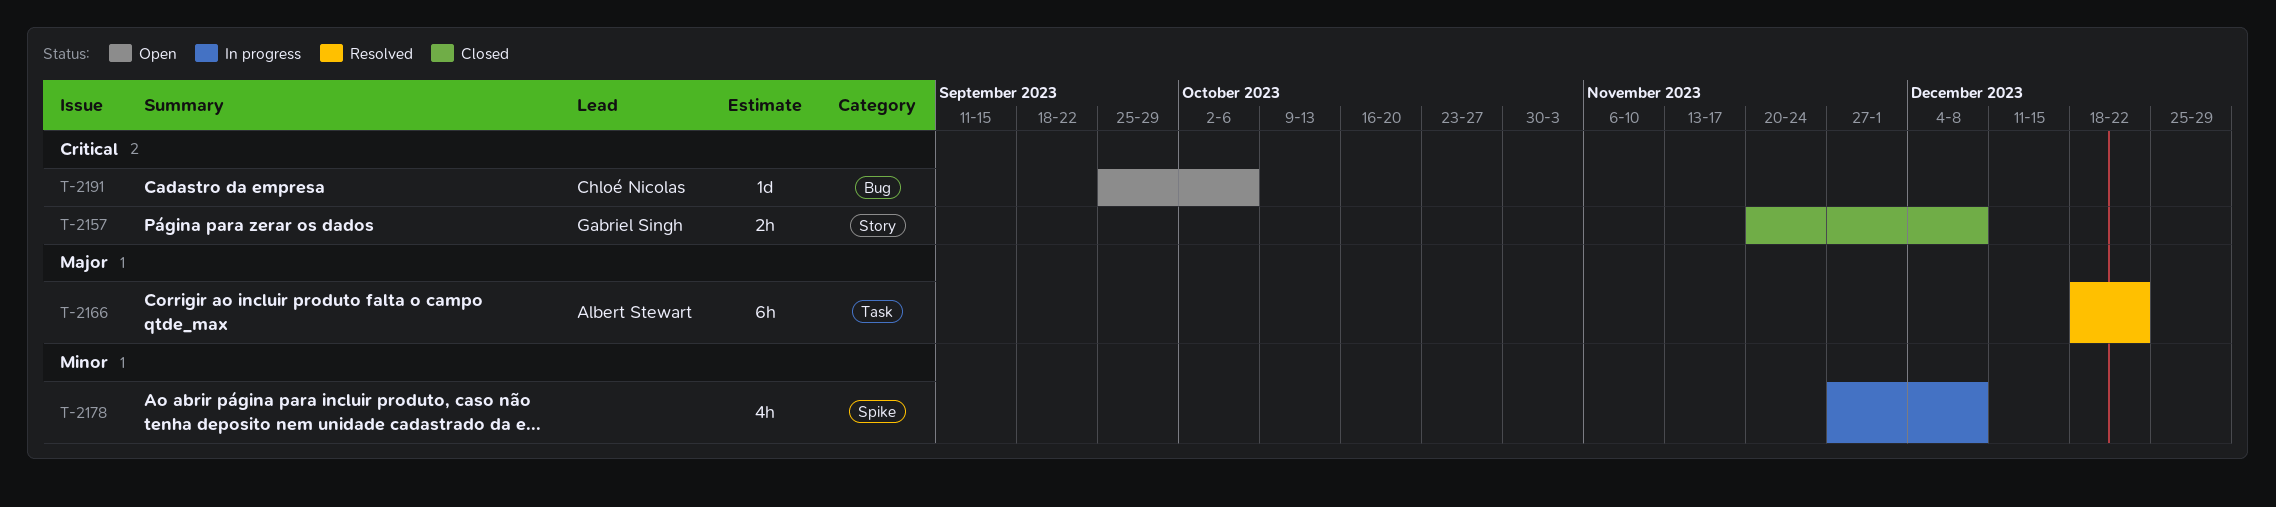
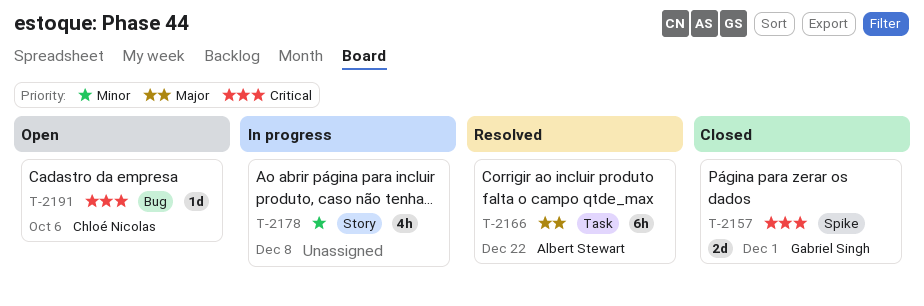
T-2157, label: Story -> Spike
T-2157, estimate: 2h -> 2d
T-2157, due: Dec 8 -> Dec 1
T-2178, label: Spike -> Story

